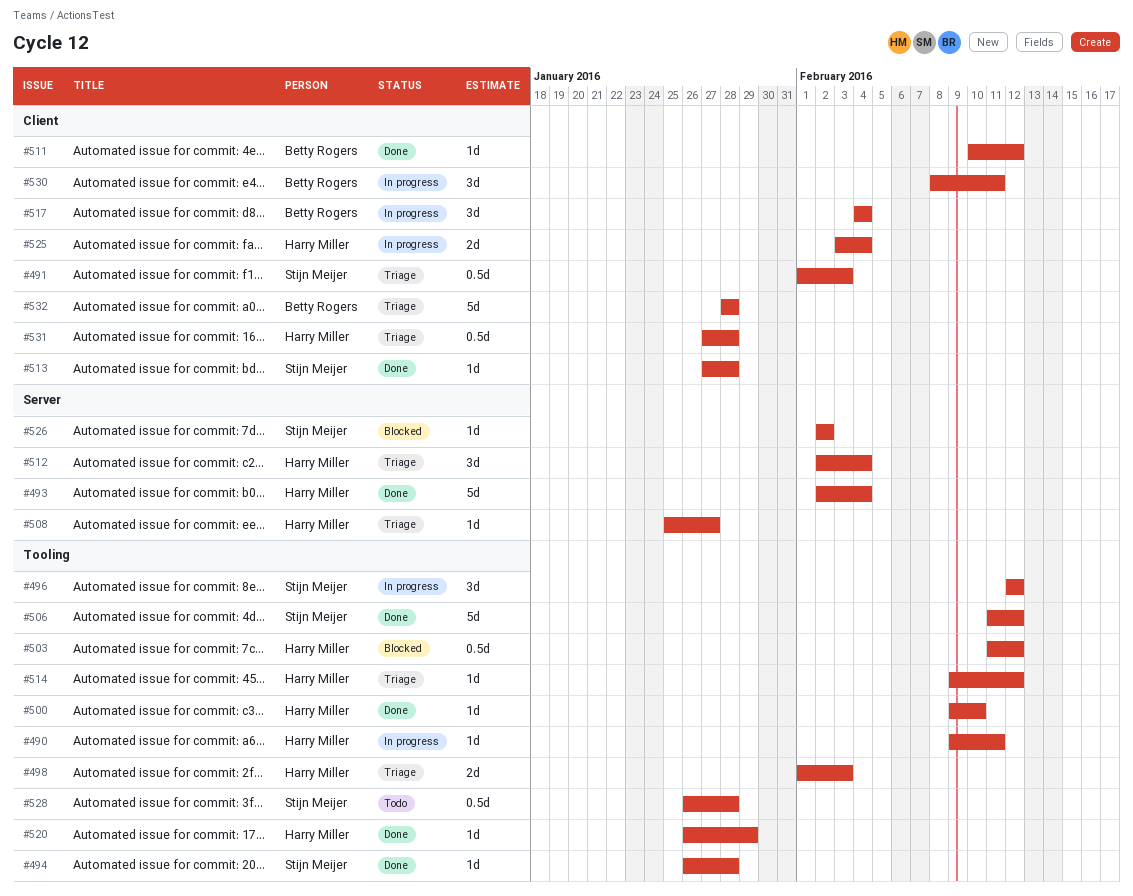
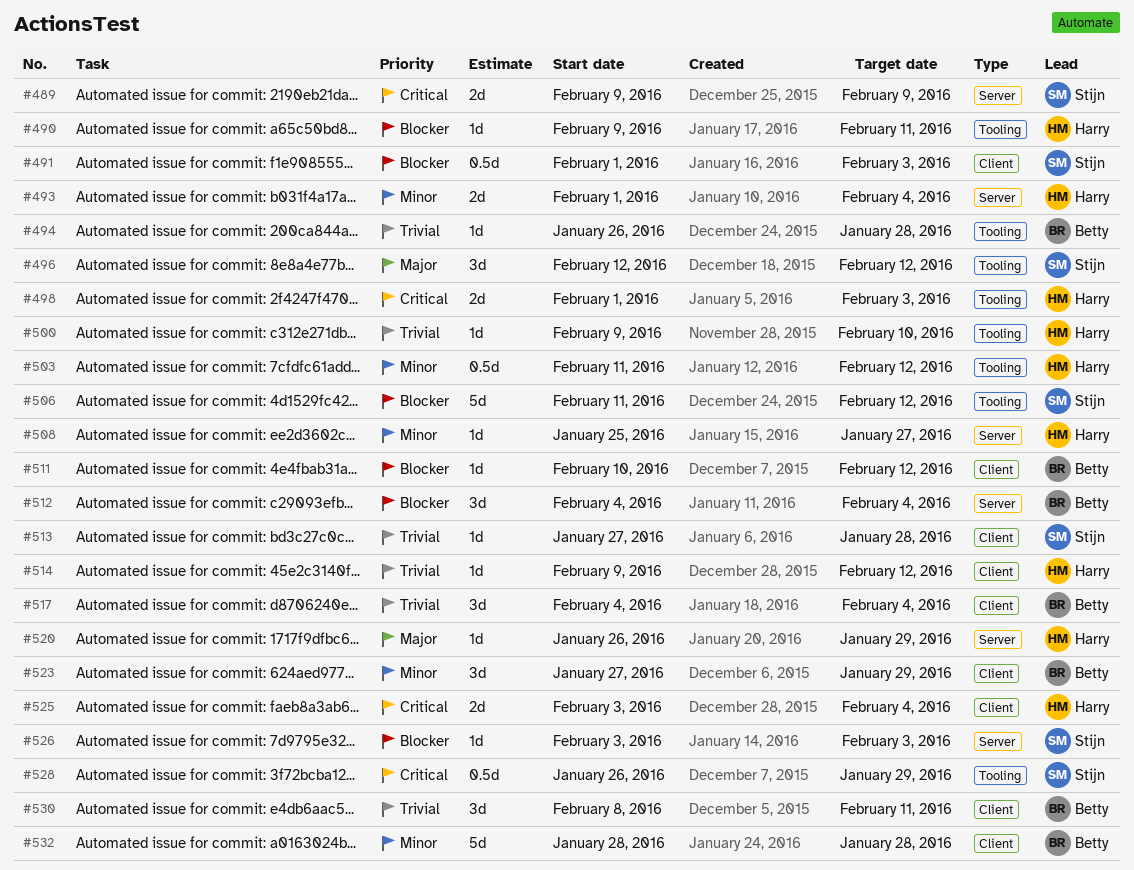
#489: none -> present
#493, estimate: 5d -> 2d
#493, start: Feb 2 -> Feb 1
#494, owner: Stijn Meijer -> Betty Rogers
#512, owner: Harry Miller -> Betty Rogers
#512, start: Feb 2 -> Feb 4
#514, label: Tooling -> Client
#520, label: Tooling -> Server
#523: none -> present
#526, start: Feb 2 -> Feb 3
#526, due: Feb 2 -> Feb 3
#528, due: Jan 28 -> Jan 29
#531: present -> none

